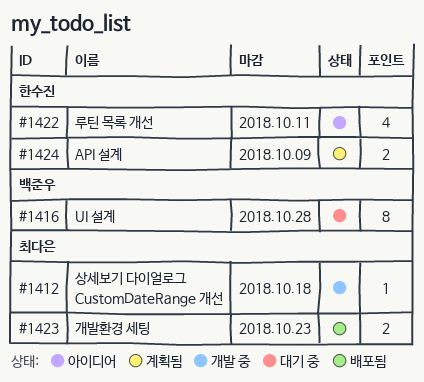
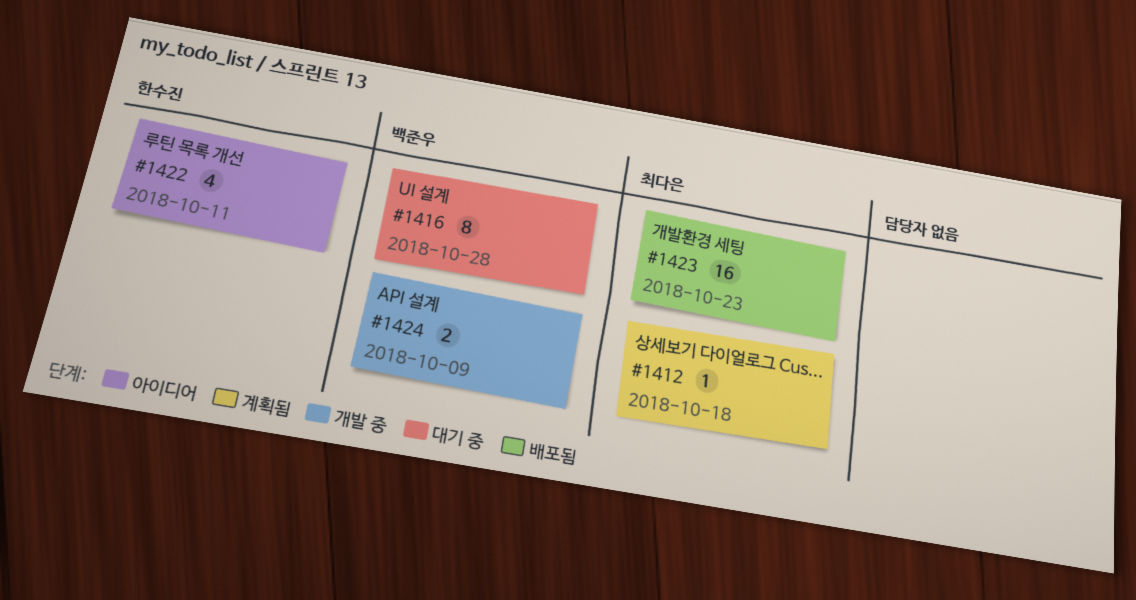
#1412, status: 개발 중 -> 계획됨
#1423, estimate: 2 -> 16
#1424, status: 계획됨 -> 개발 중
#1424, owner: 한수진 -> 백준우

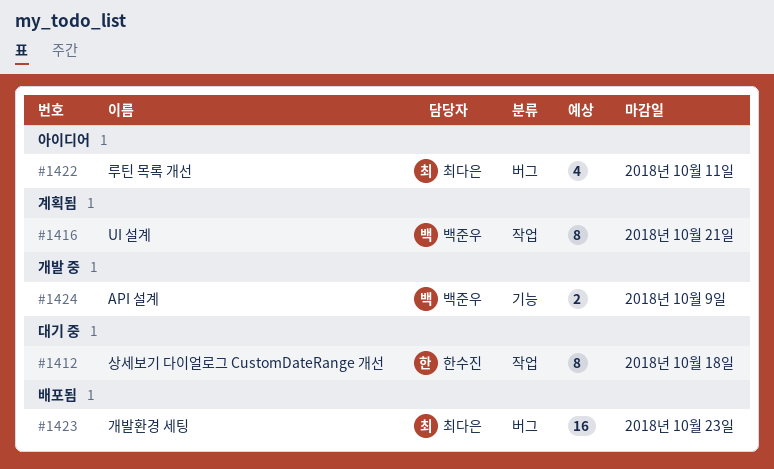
#1412, status: 계획됨 -> 대기 중
#1412, owner: 최다은 -> 한수진
#1412, estimate: 1 -> 8
#1416, status: 대기 중 -> 계획됨
#1416, due: Oct 28 -> Oct 21
#1422, owner: 한수진 -> 최다은

